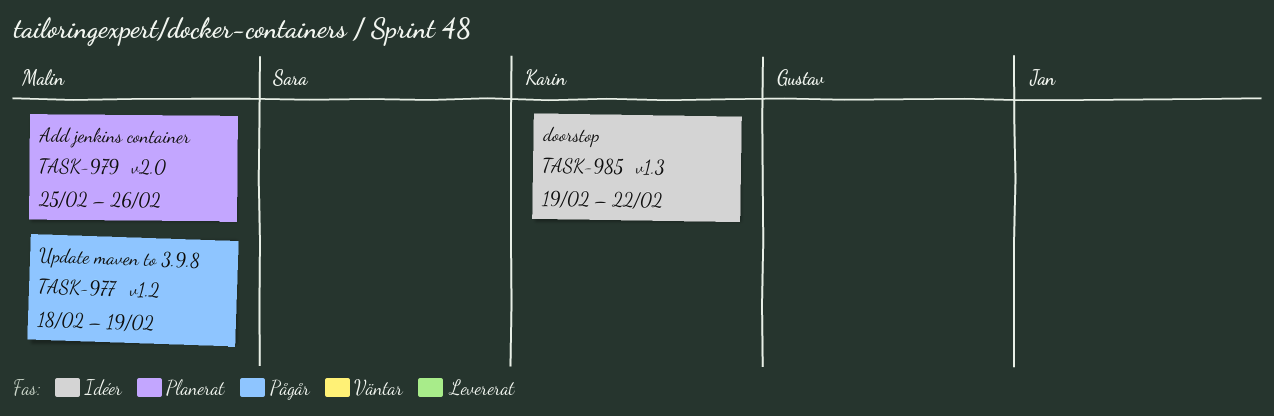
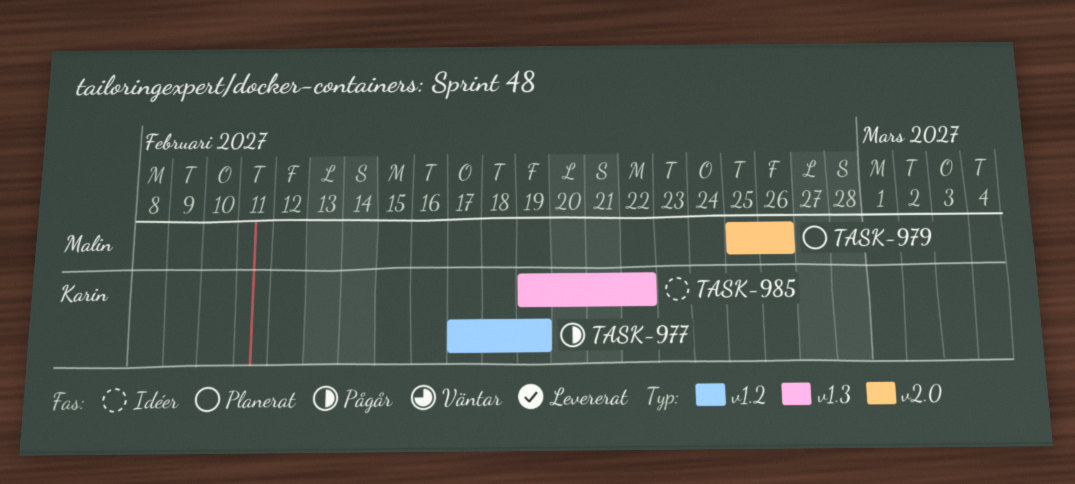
TASK-977, owner: Malin -> Karin
TASK-977, start: Feb 18 -> Feb 17

